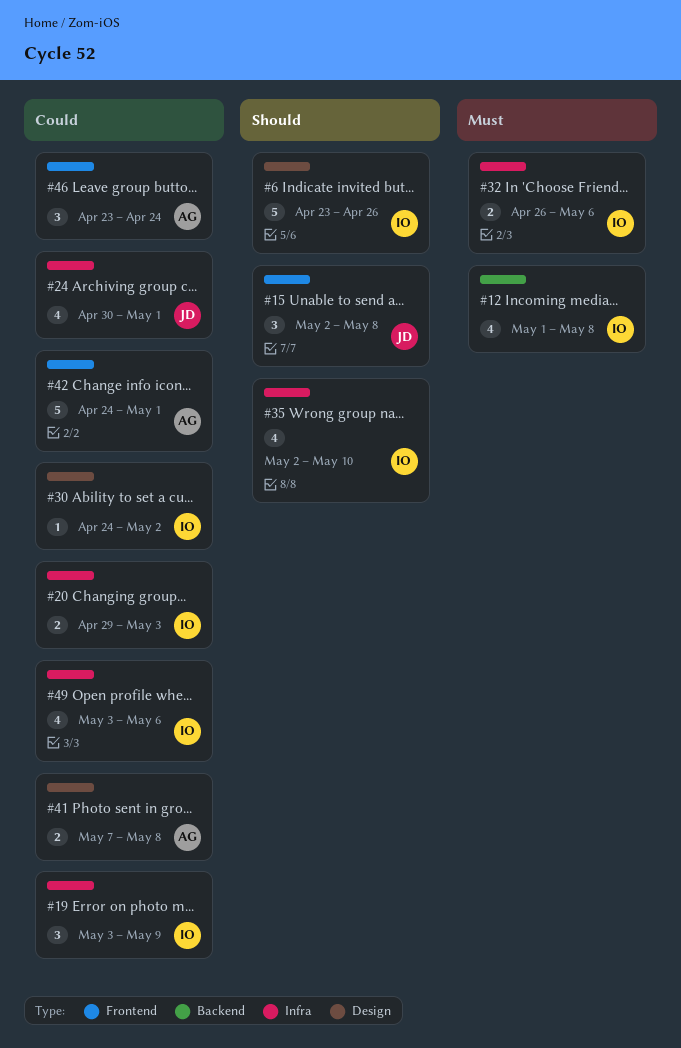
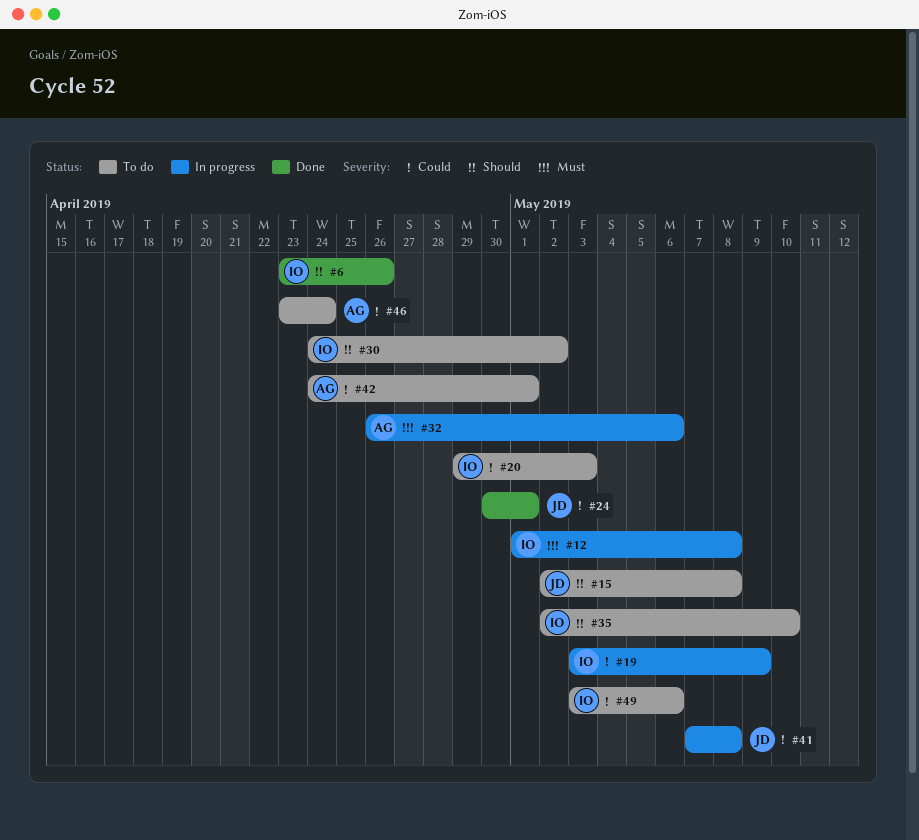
#30, priority: Could -> Should
#32, owner: IO -> AG
#41, owner: AG -> JD

